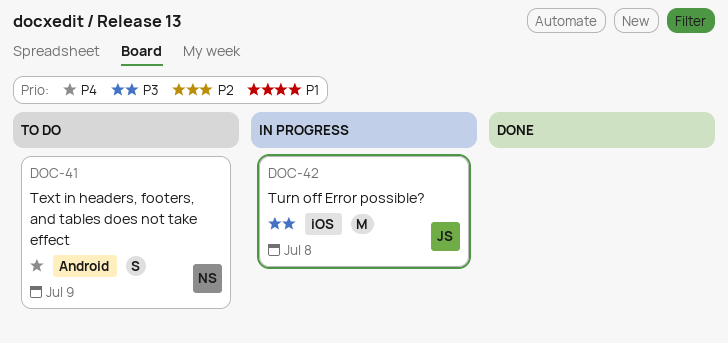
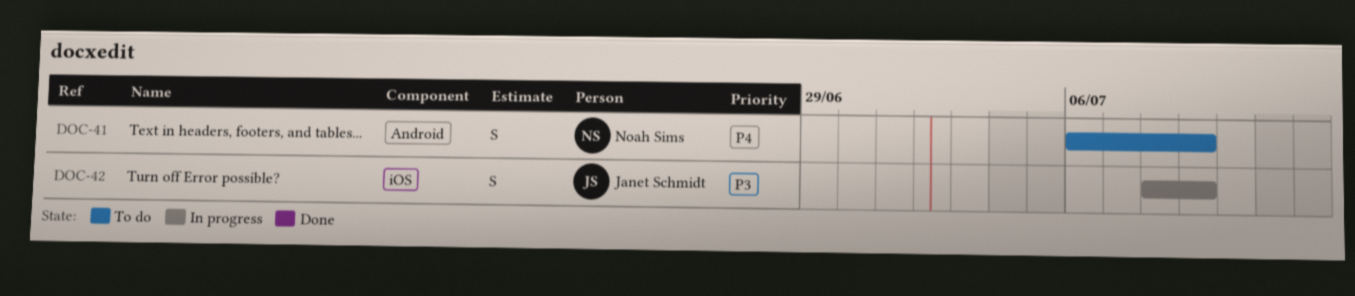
DOC-42, estimate: M -> S
DOC-42, due: Jul 8 -> Jul 9

